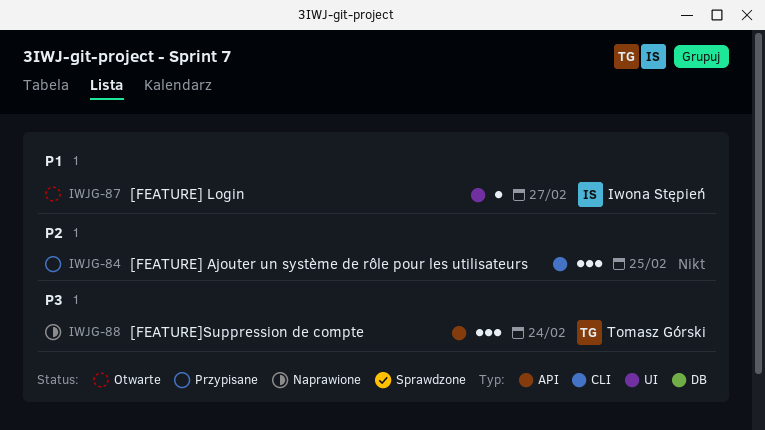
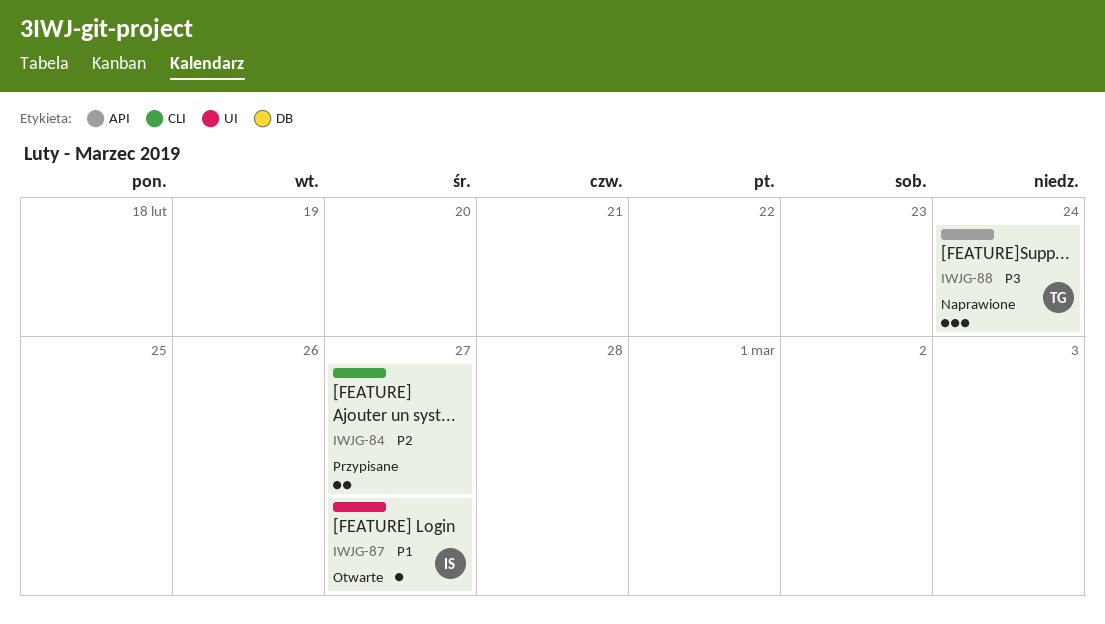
IWJG-84, estimate: 3 -> 2
IWJG-84, due: Feb 25 -> Feb 27

